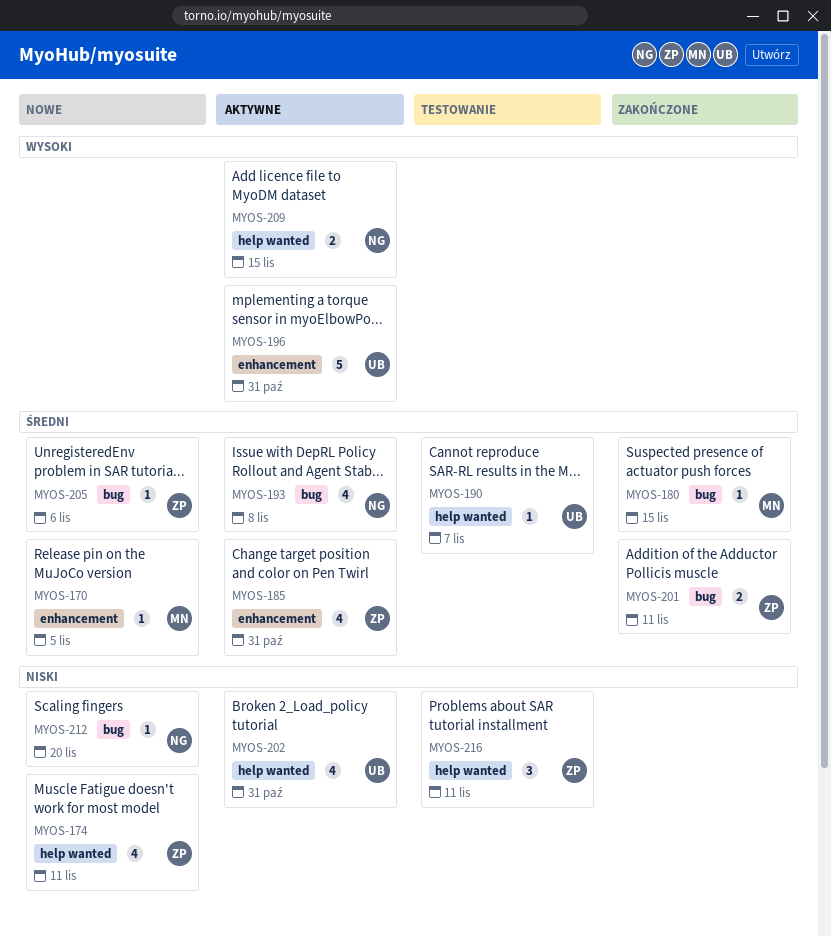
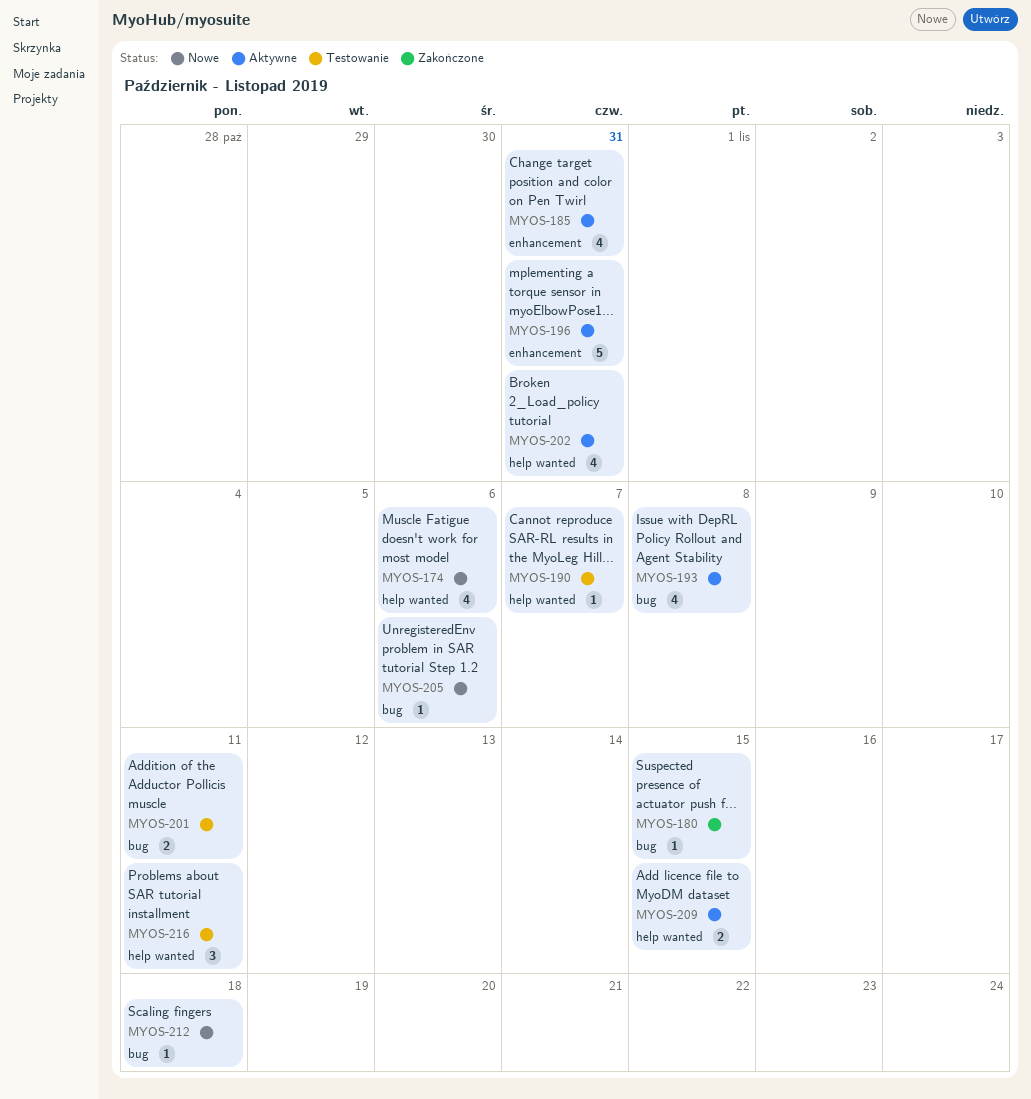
MYOS-170: present -> none
MYOS-174, due: Nov 11 -> Nov 6
MYOS-201, status: Zakończone -> Testowanie
MYOS-212, due: Nov 20 -> Nov 18

